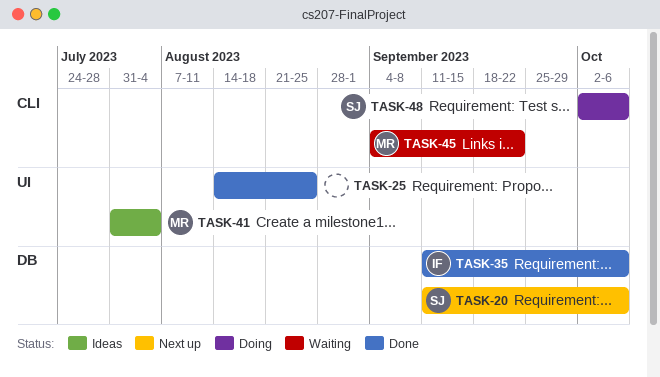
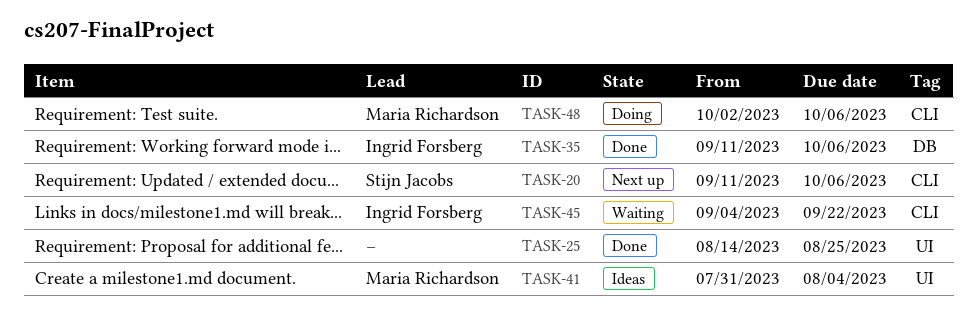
TASK-20, label: DB -> CLI
TASK-45, owner: Maria Richardson -> Ingrid Forsberg
TASK-48, owner: Stijn Jacobs -> Maria Richardson

